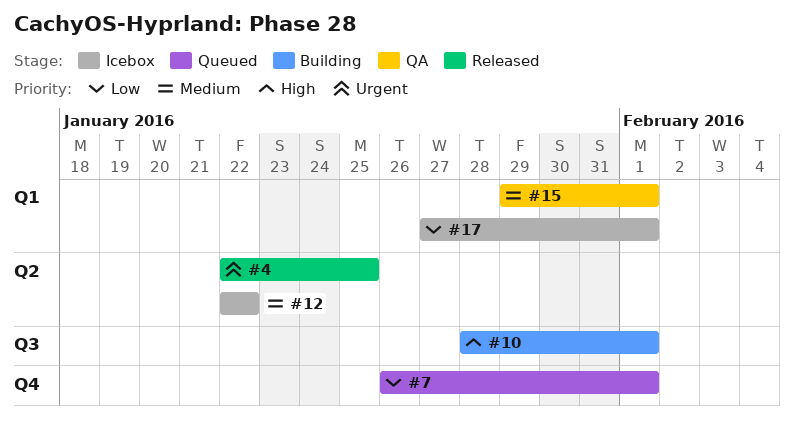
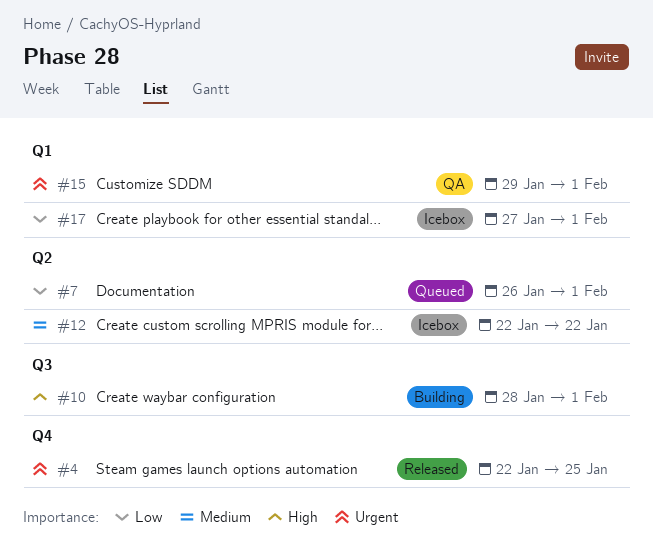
#4, label: Q2 -> Q4
#7, label: Q4 -> Q2
#15, priority: Medium -> Urgent

